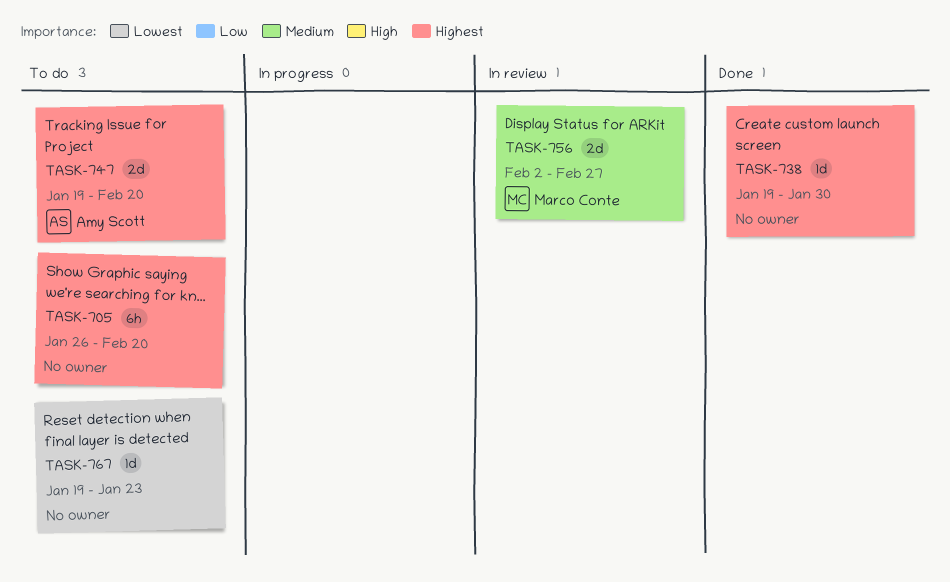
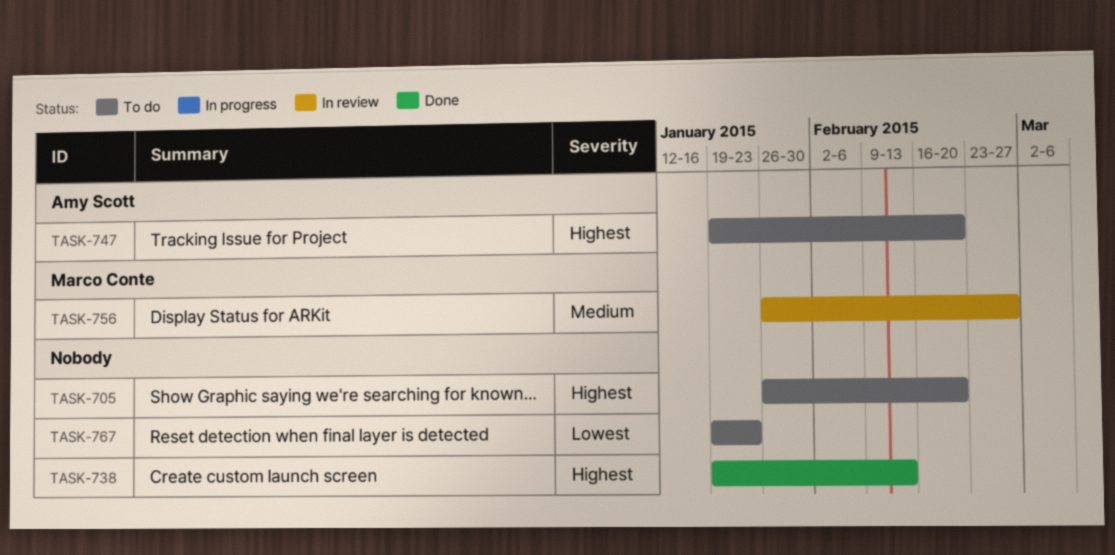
TASK-738, due: Jan 30 -> Feb 13
TASK-756, start: Feb 2 -> Jan 26

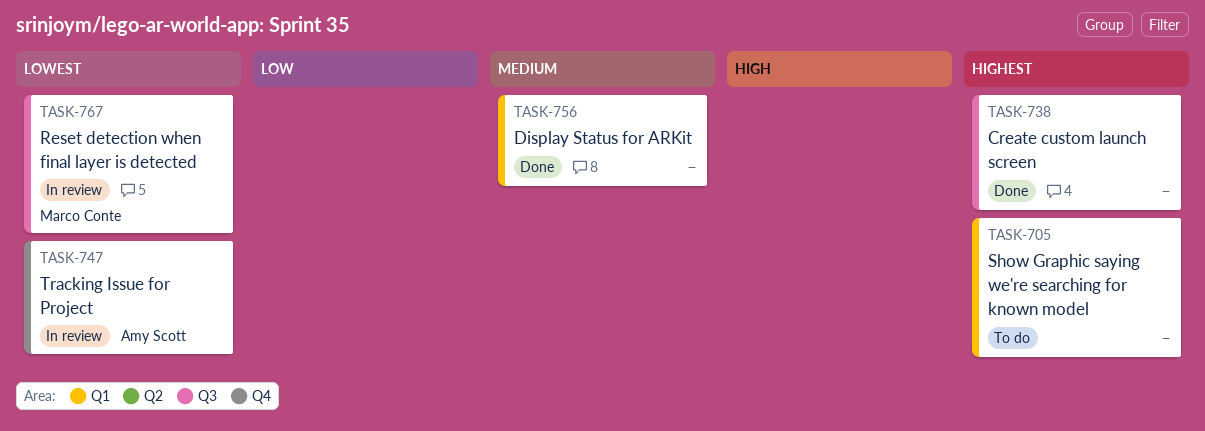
TASK-747, status: To do -> In review
TASK-747, priority: Highest -> Lowest
TASK-756, status: In review -> Done
TASK-756, owner: Marco Conte -> none
TASK-767, status: To do -> In review
TASK-767, owner: none -> Marco Conte

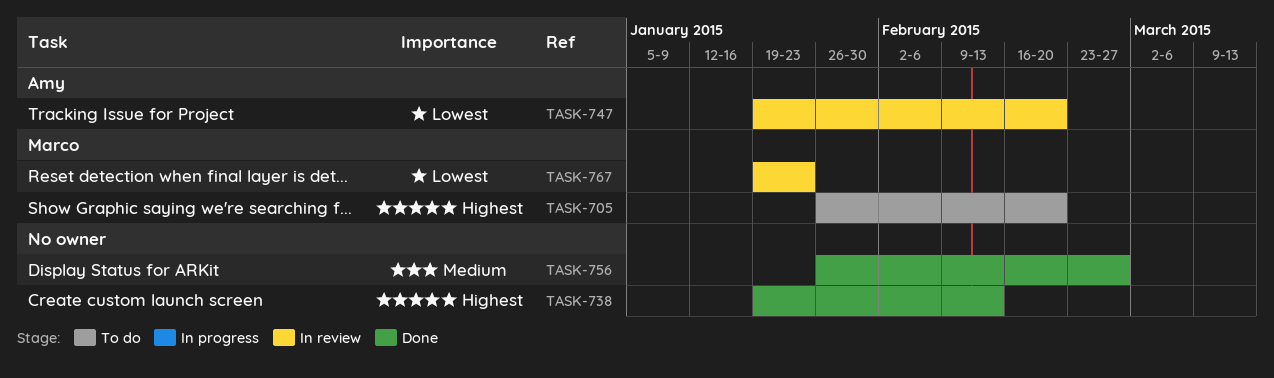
TASK-705, owner: none -> Marco Conte

